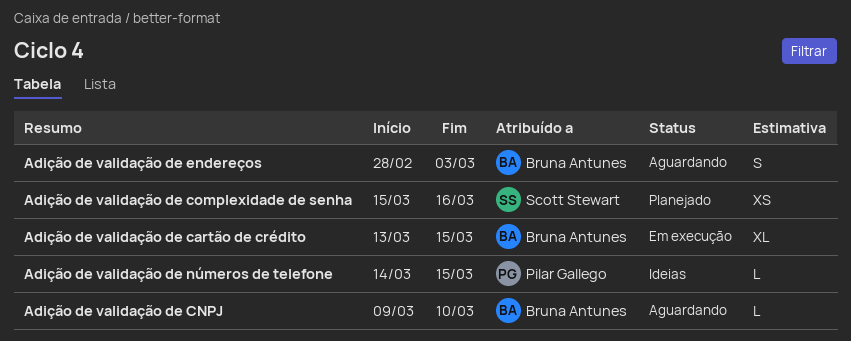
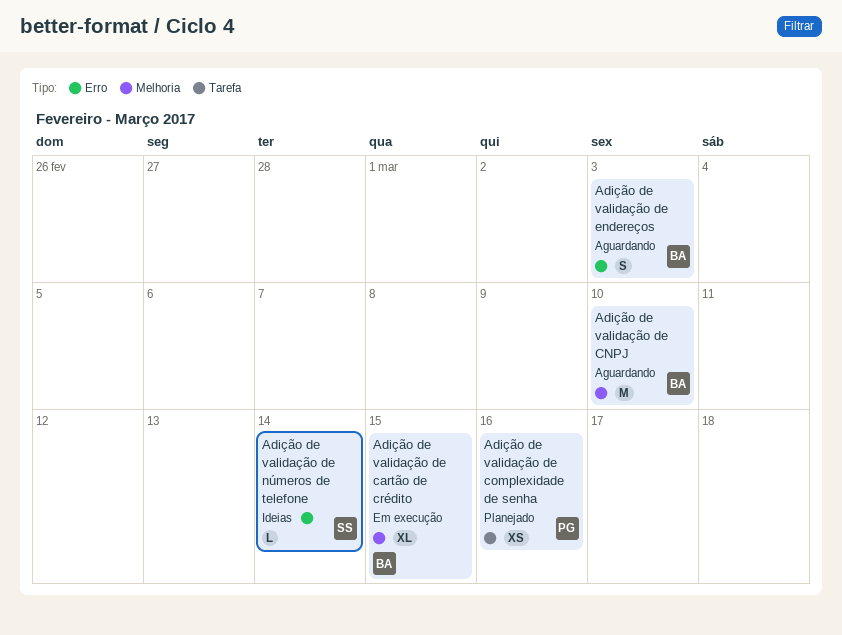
Adição de validação de CNPJ, estimate: L -> M
Adição de validação de complexidade de senha, owner: Scott Stewart -> Pilar Gallego
Adição de validação de números de telefone, owner: Pilar Gallego -> Scott Stewart
Adição de validação de números de telefone, due: Mar 15 -> Mar 14

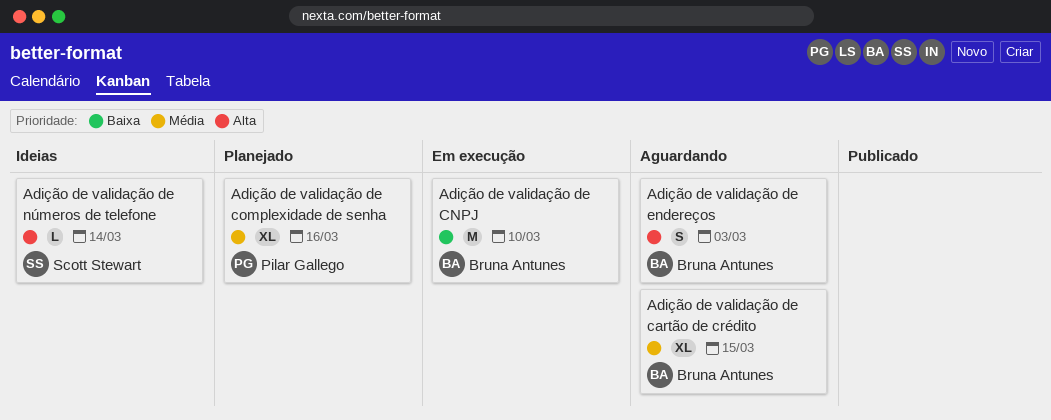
Adição de validação de cartão de crédito, status: Em execução -> Aguardando
Adição de validação de CNPJ, status: Aguardando -> Em execução
Adição de validação de complexidade de senha, estimate: XS -> XL

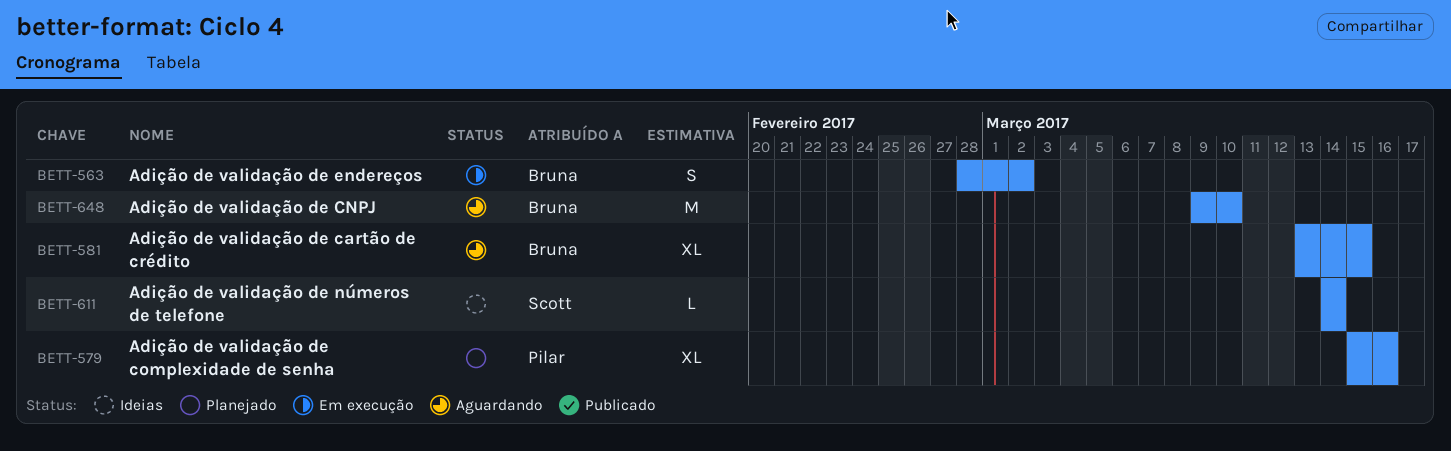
Adição de validação de CNPJ, status: Em execução -> Aguardando
Adição de validação de endereços, status: Aguardando -> Em execução
Adição de validação de endereços, due: Mar 3 -> Mar 2

